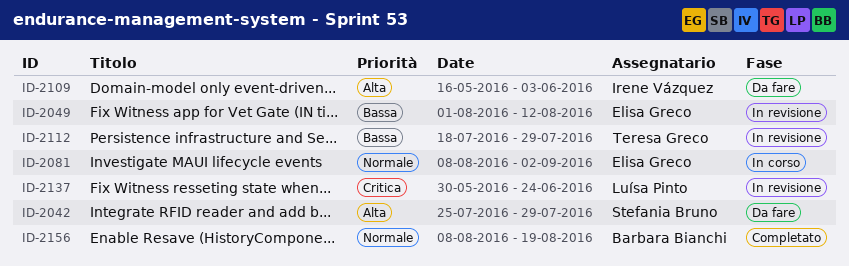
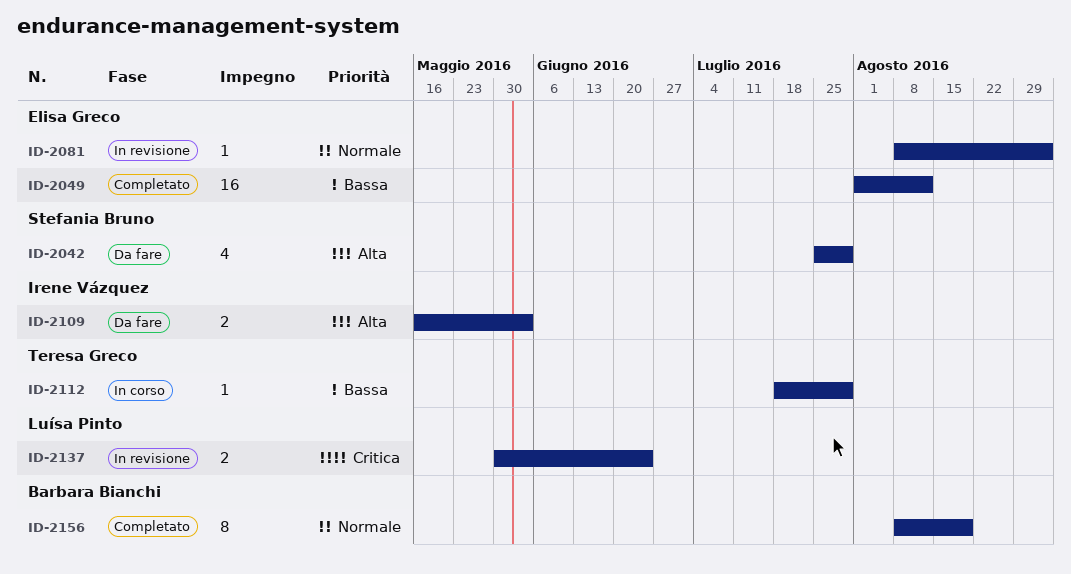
ID-2049, status: In revisione -> Completato
ID-2081, status: In corso -> In revisione
ID-2112, status: In revisione -> In corso

